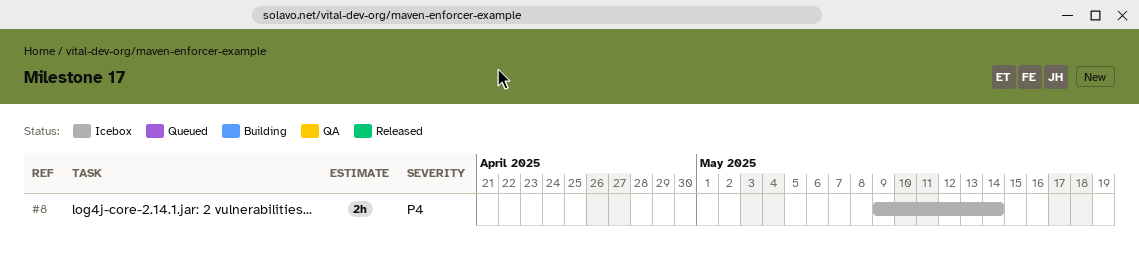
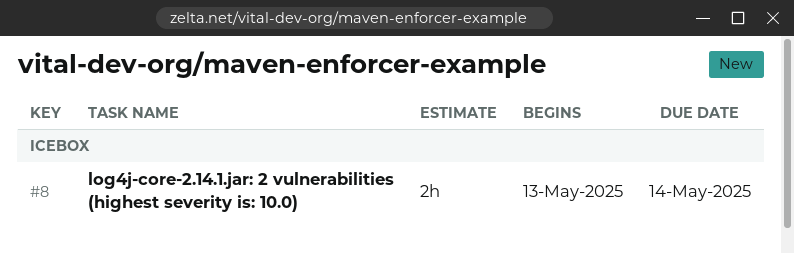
#8, start: May 9 -> May 13

